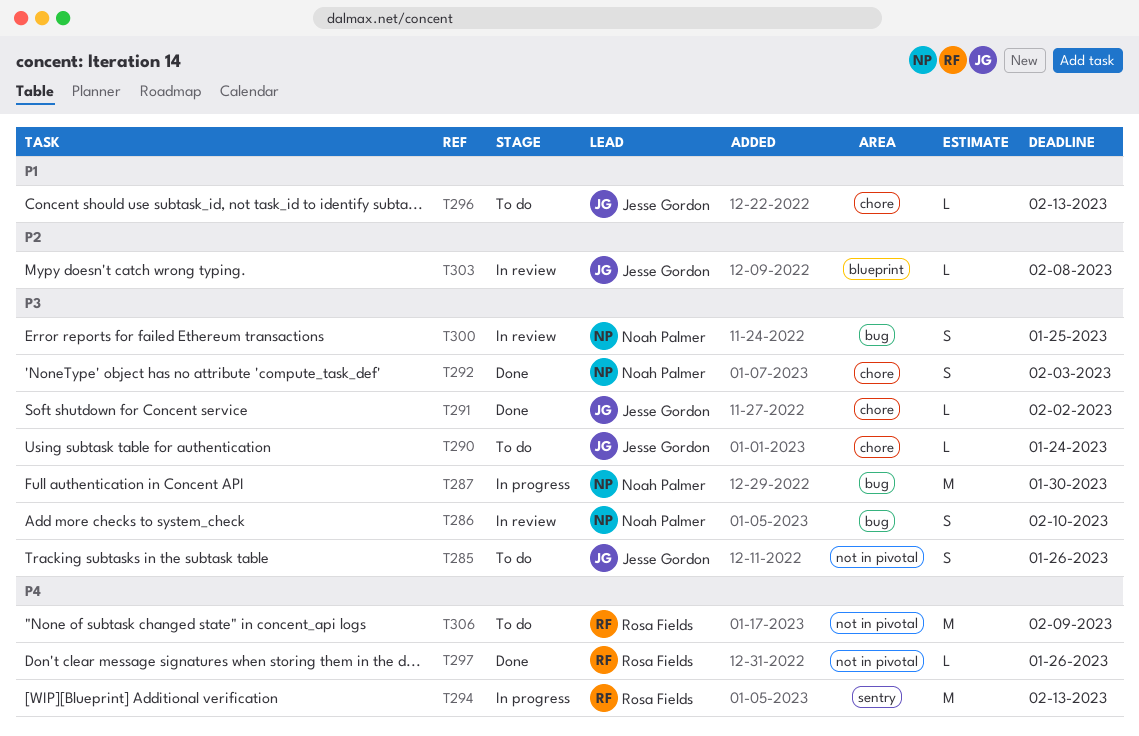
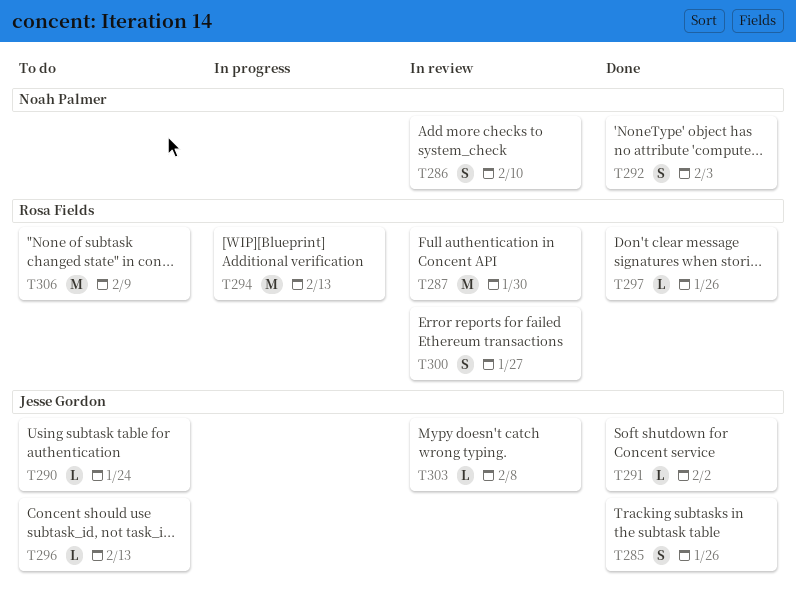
T285, status: To do -> Done
T287, status: In progress -> In review
T287, owner: Noah Palmer -> Rosa Fields
T300, owner: Noah Palmer -> Rosa Fields
T300, due: Jan 25 -> Jan 27

